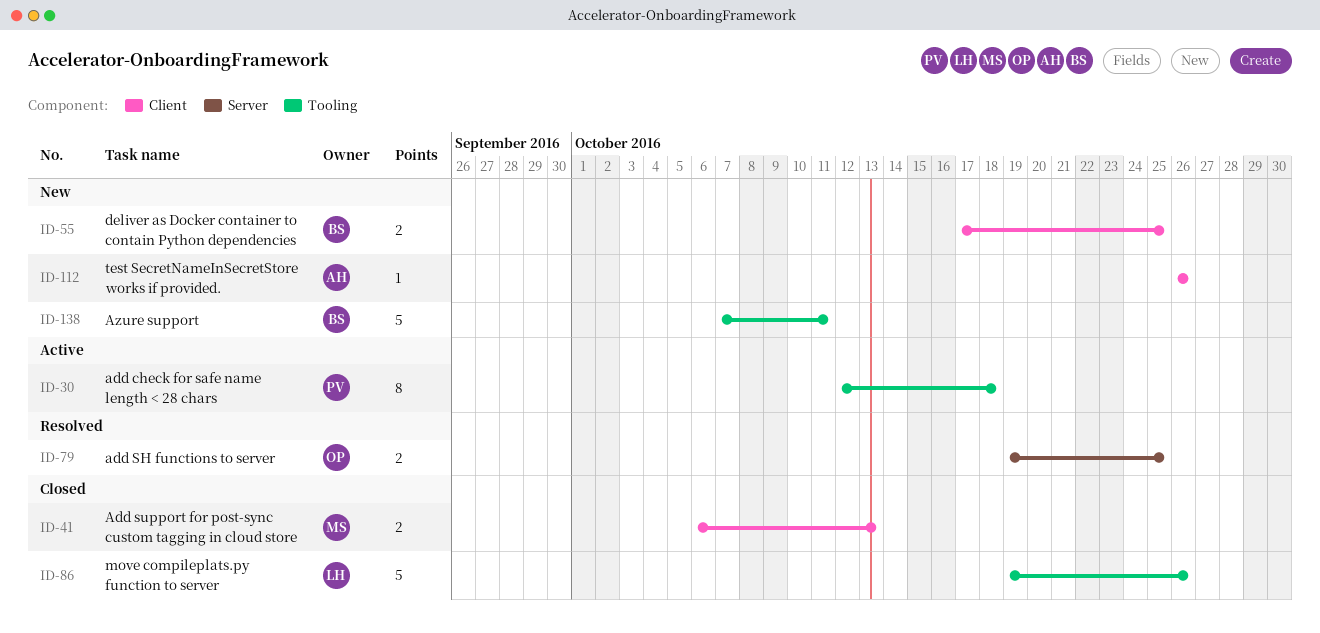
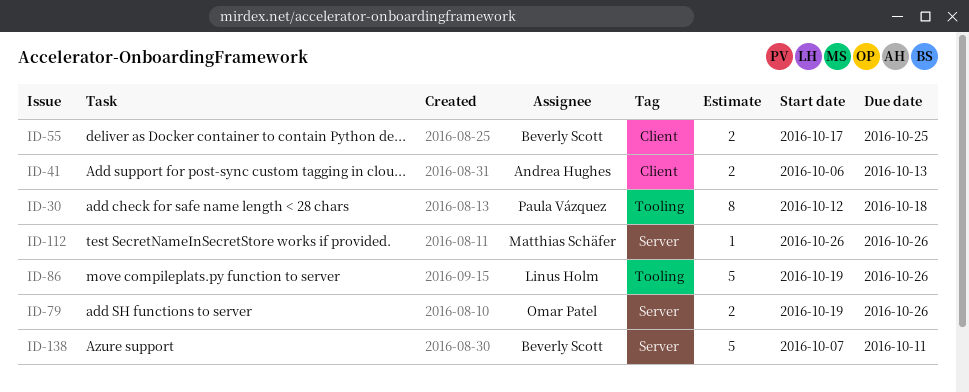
ID-41, owner: Matthias Schäfer -> Andrea Hughes
ID-79, due: Oct 25 -> Oct 26
ID-112, owner: Andrea Hughes -> Matthias Schäfer
ID-112, label: Client -> Server
ID-138, label: Tooling -> Server

